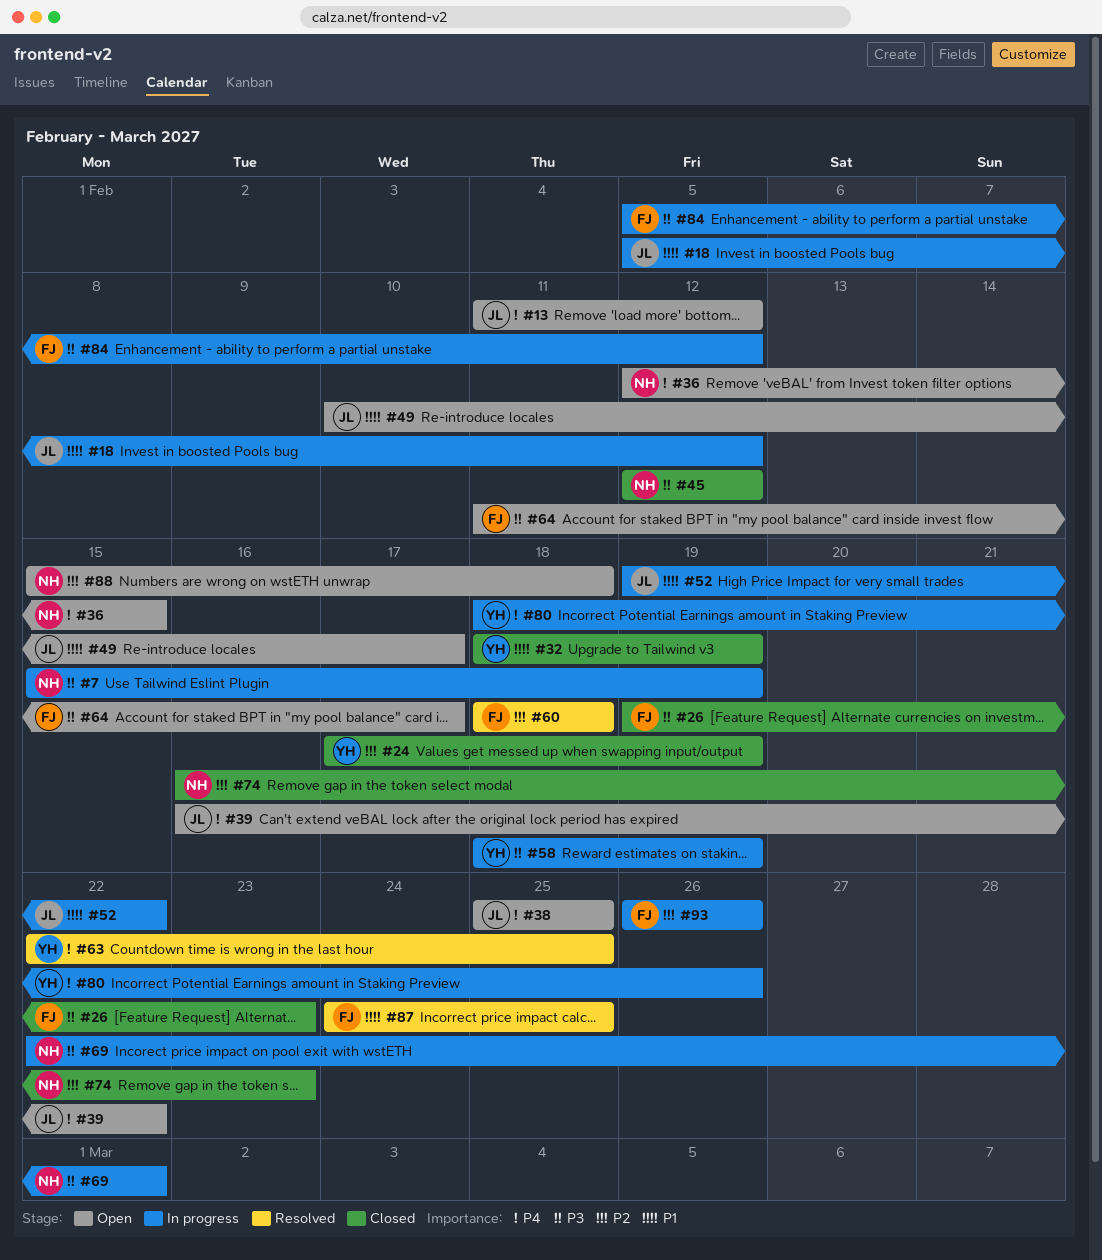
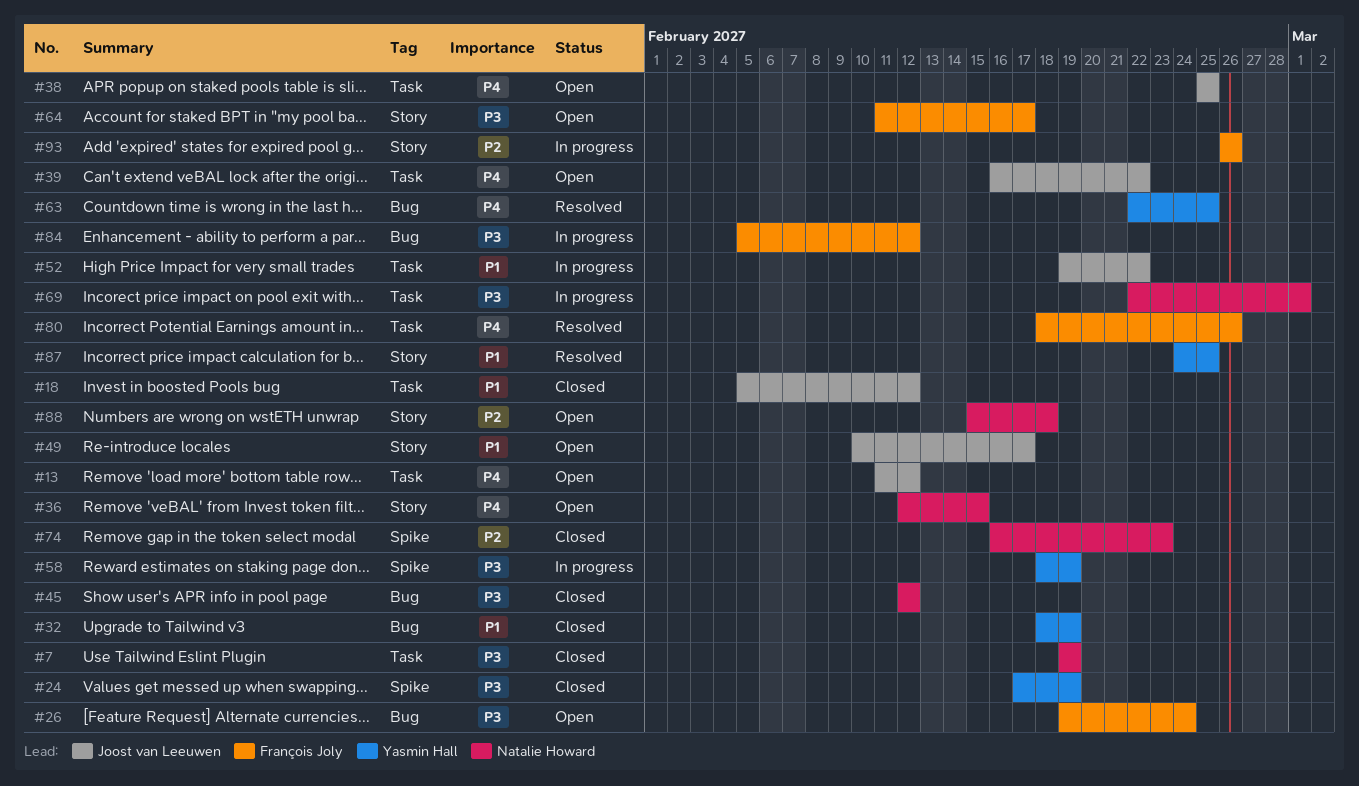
#7, status: In progress -> Closed
#7, start: Feb 15 -> Feb 19
#18, status: In progress -> Closed
#24, priority: P2 -> P3
#26, status: Closed -> Open
#26, due: Feb 23 -> Feb 24
#60: present -> none
#80, status: In progress -> Resolved
#80, owner: Yasmin Hall -> François Joly
#87, owner: François Joly -> Yasmin Hall

